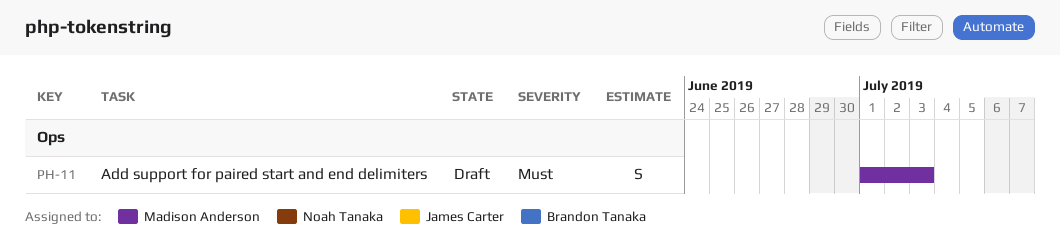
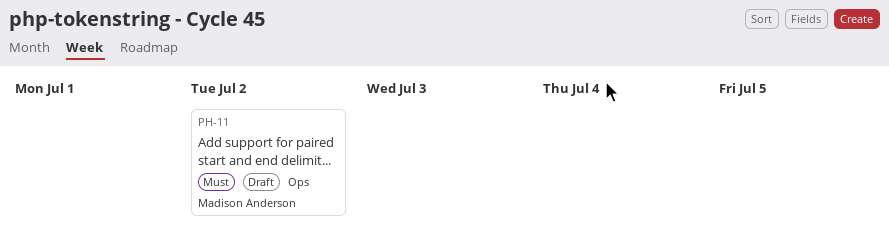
PH-11, due: Jul 3 -> Jul 2

